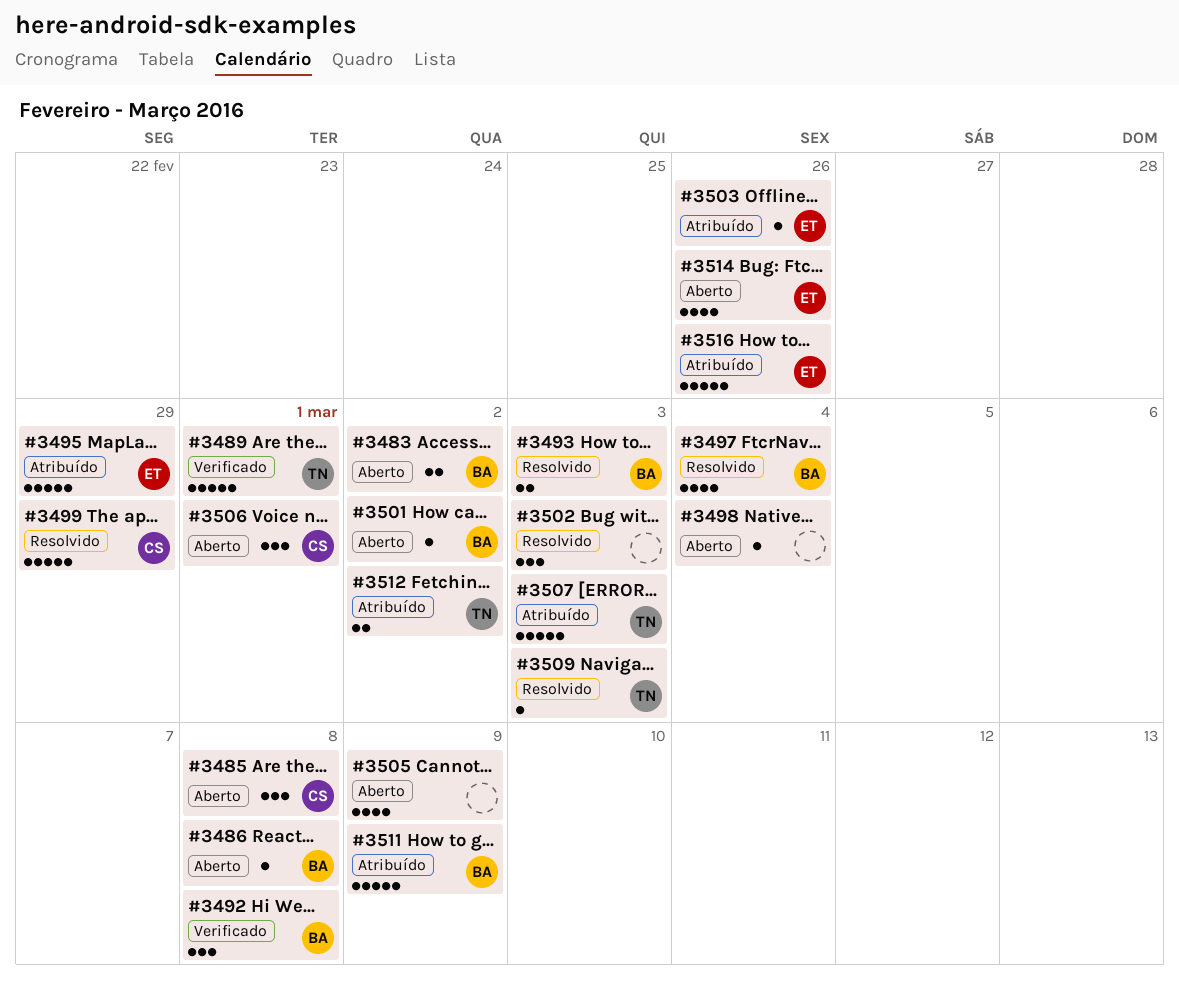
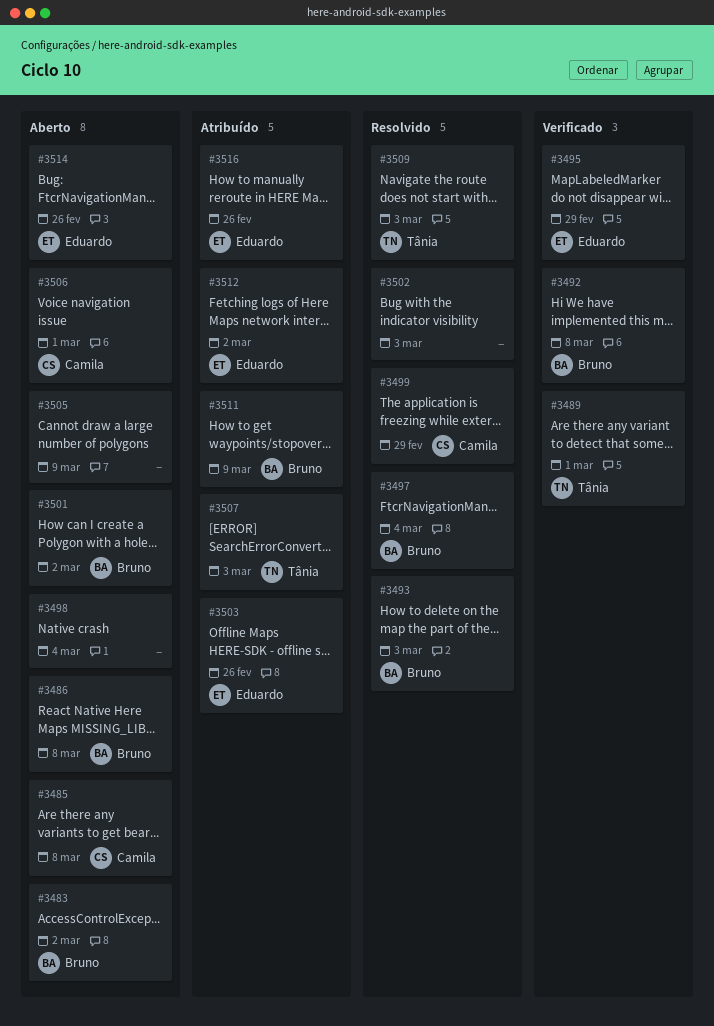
#3495, status: Atribuído -> Verificado
#3512, owner: Tânia -> Eduardo

